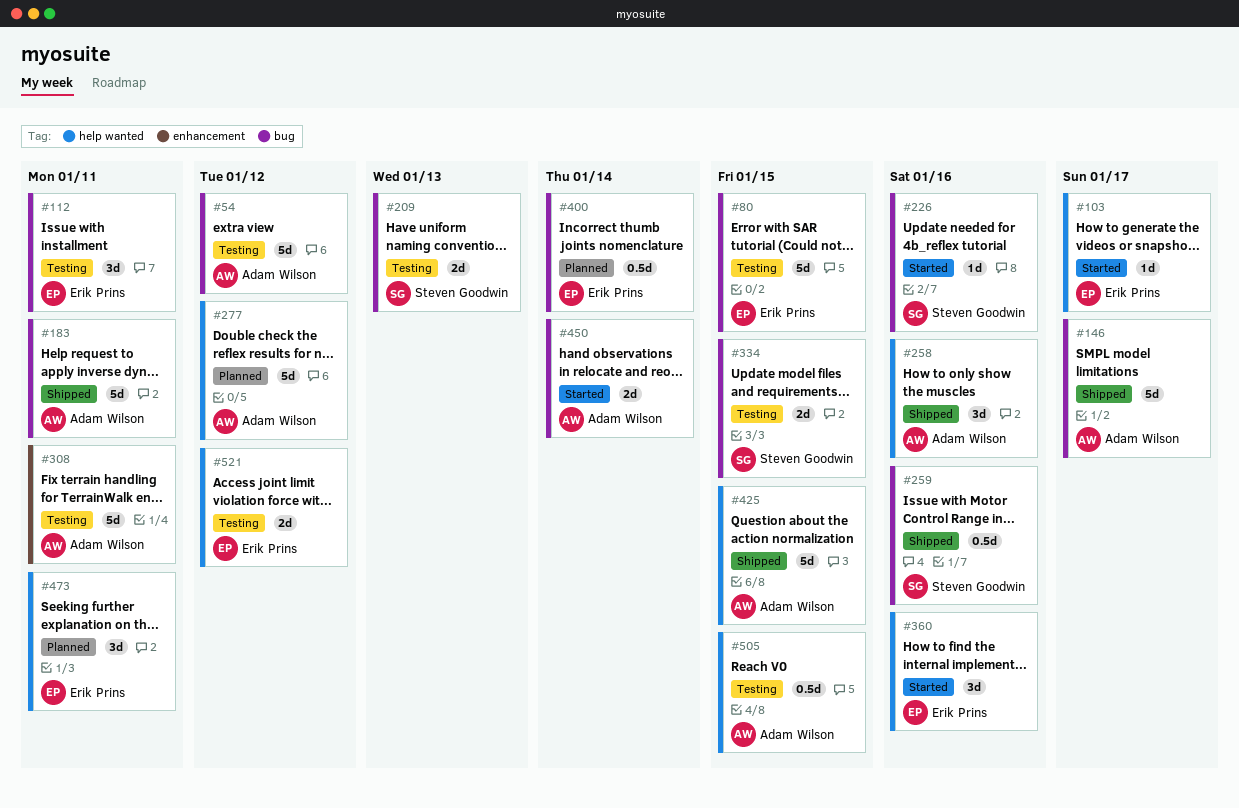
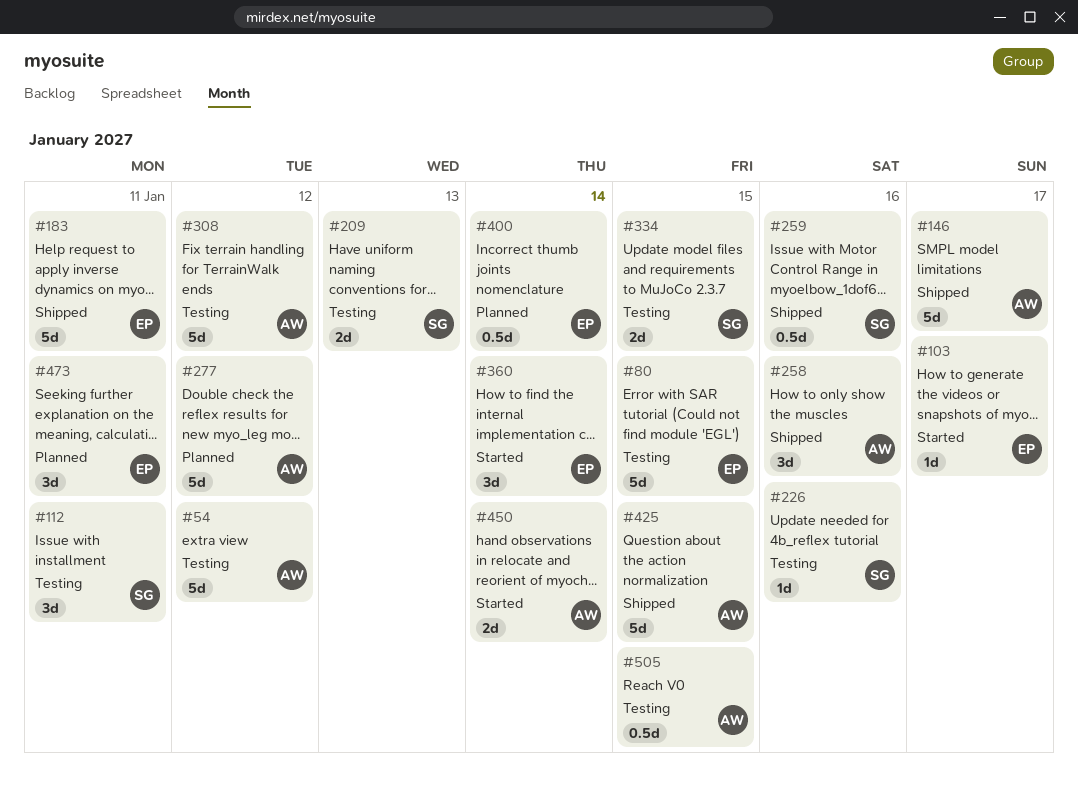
#112, owner: Erik Prins -> Steven Goodwin
#183, owner: Adam Wilson -> Erik Prins
#226, status: Started -> Testing
#308, due: Jan 11 -> Jan 12
#360, due: Jan 16 -> Jan 14
#521: present -> none

